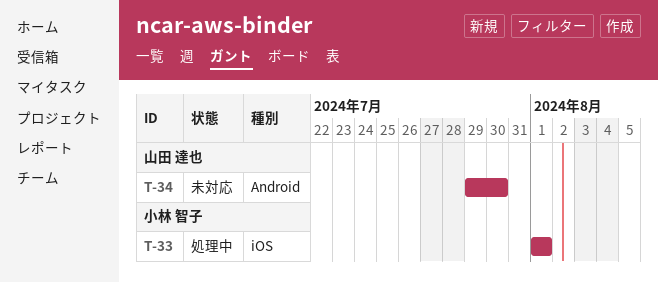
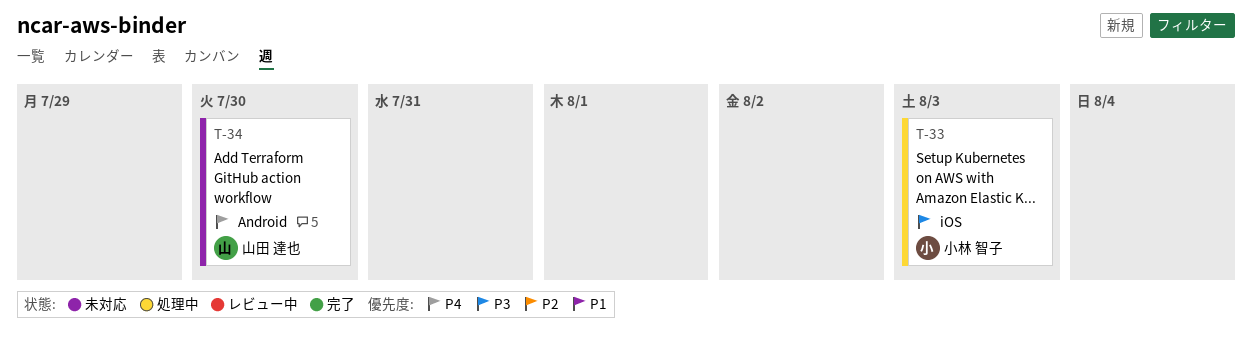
T-33, due: Aug 1 -> Aug 3

